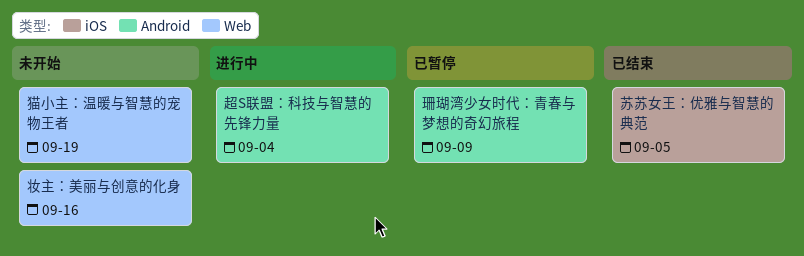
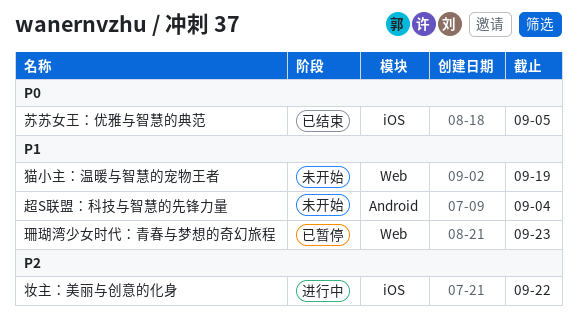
妆主：美丽与创意的化身, status: 未开始 -> 进行中
妆主：美丽与创意的化身, label: Web -> iOS
妆主：美丽与创意的化身, due: Sep 16 -> Sep 22
珊瑚湾少女时代：青春与梦想的奇幻旅程, label: Android -> Web
珊瑚湾少女时代：青春与梦想的奇幻旅程, due: Sep 9 -> Sep 23
超S联盟：科技与智慧的先锋力量, status: 进行中 -> 未开始

